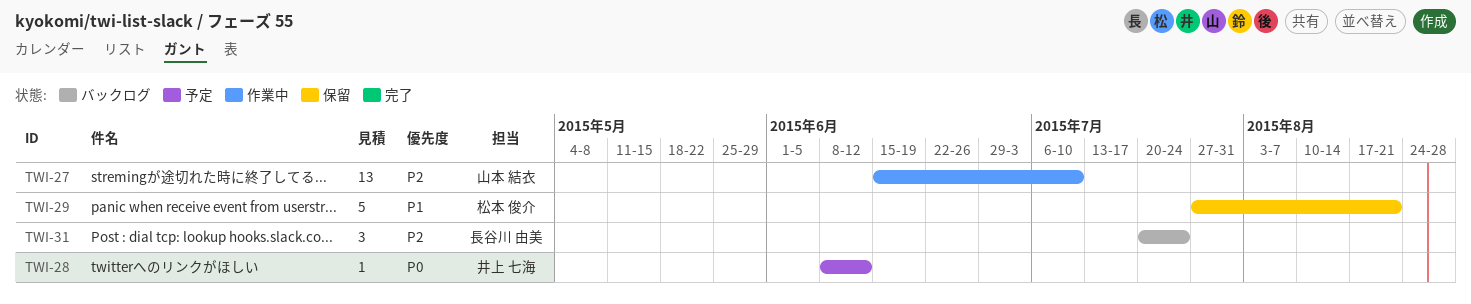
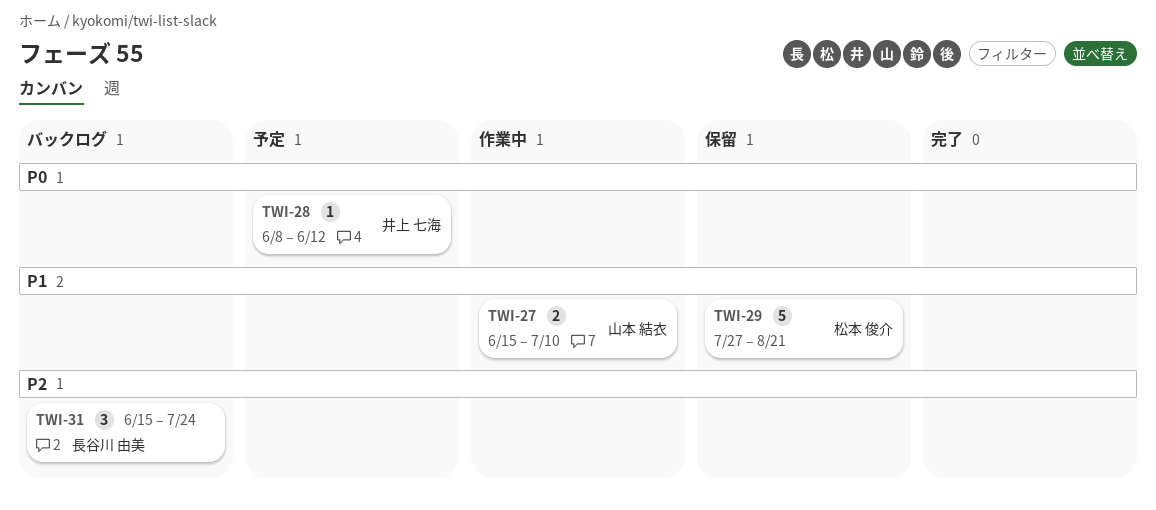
TWI-27, priority: P2 -> P1
TWI-27, estimate: 13 -> 2
TWI-31, start: Jul 20 -> Jun 15

